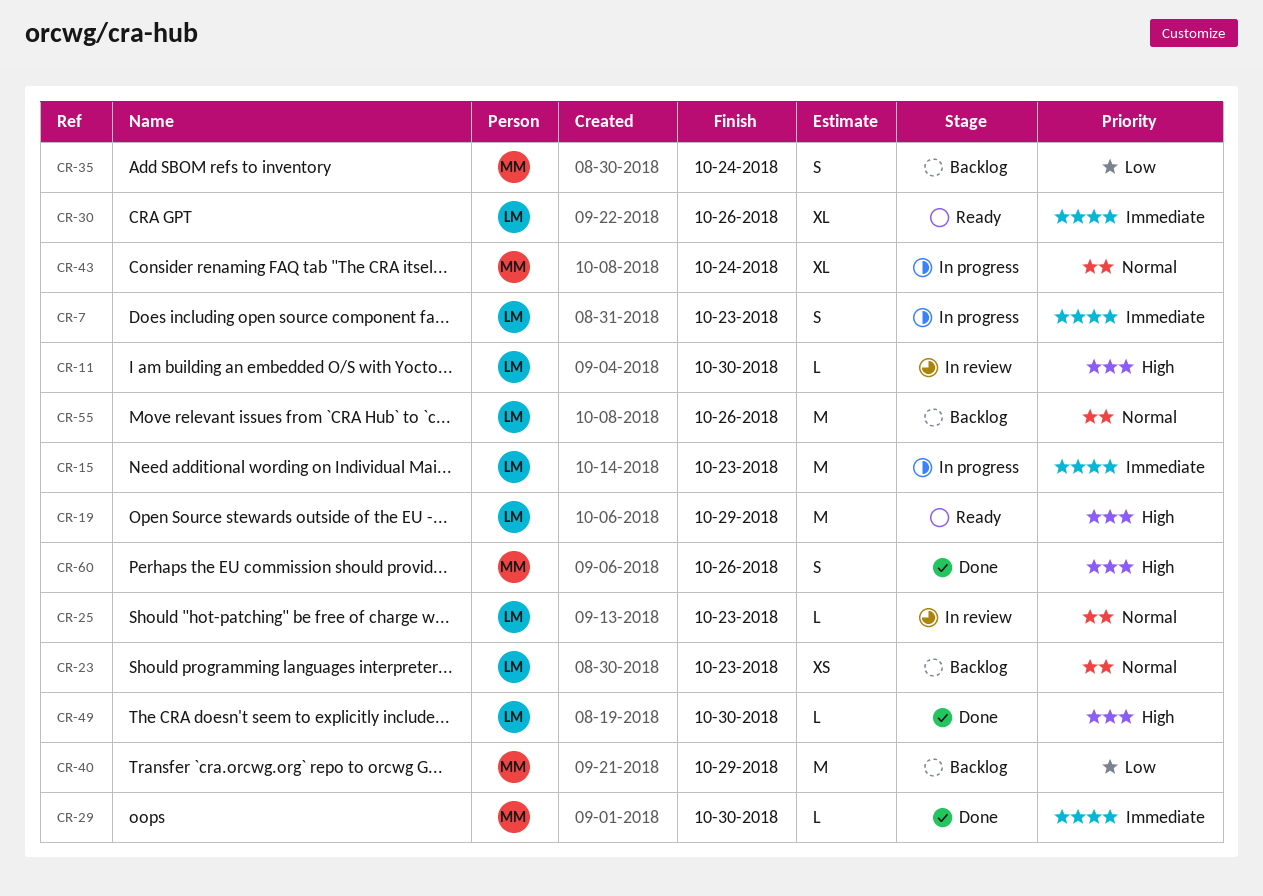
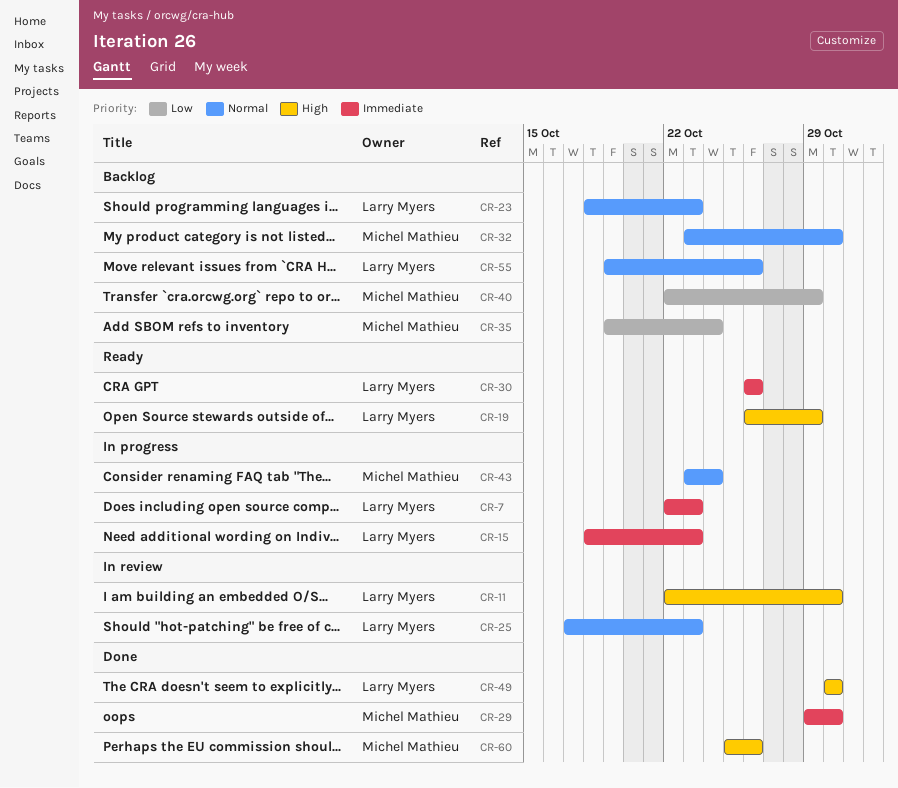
CR-32: none -> present

